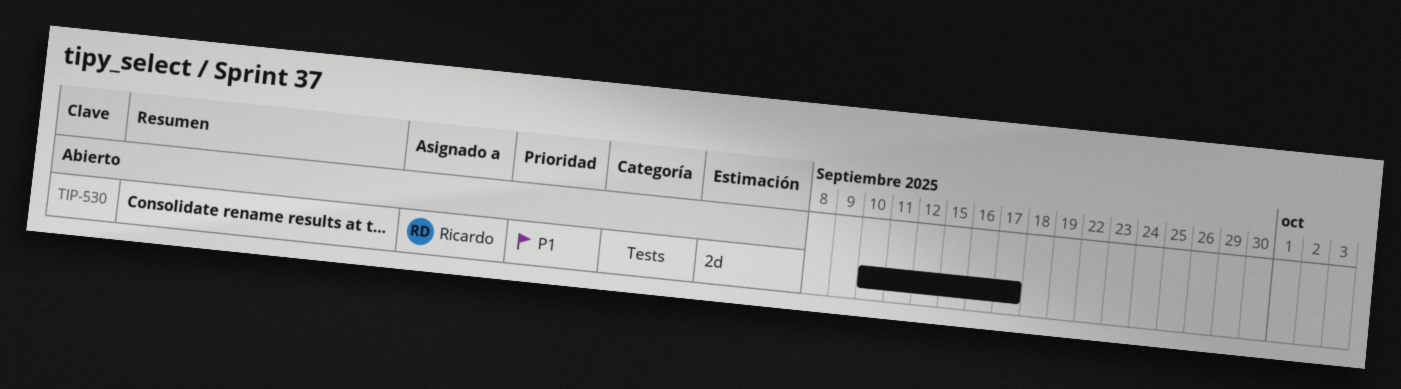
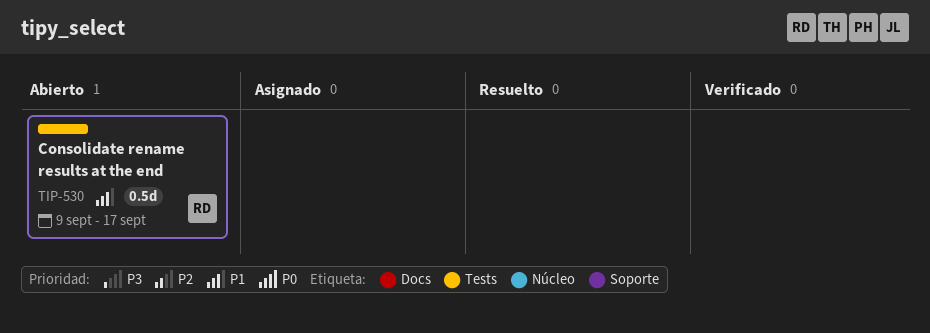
TIP-530, estimate: 2d -> 0.5d
TIP-530, start: Sep 10 -> Sep 9

